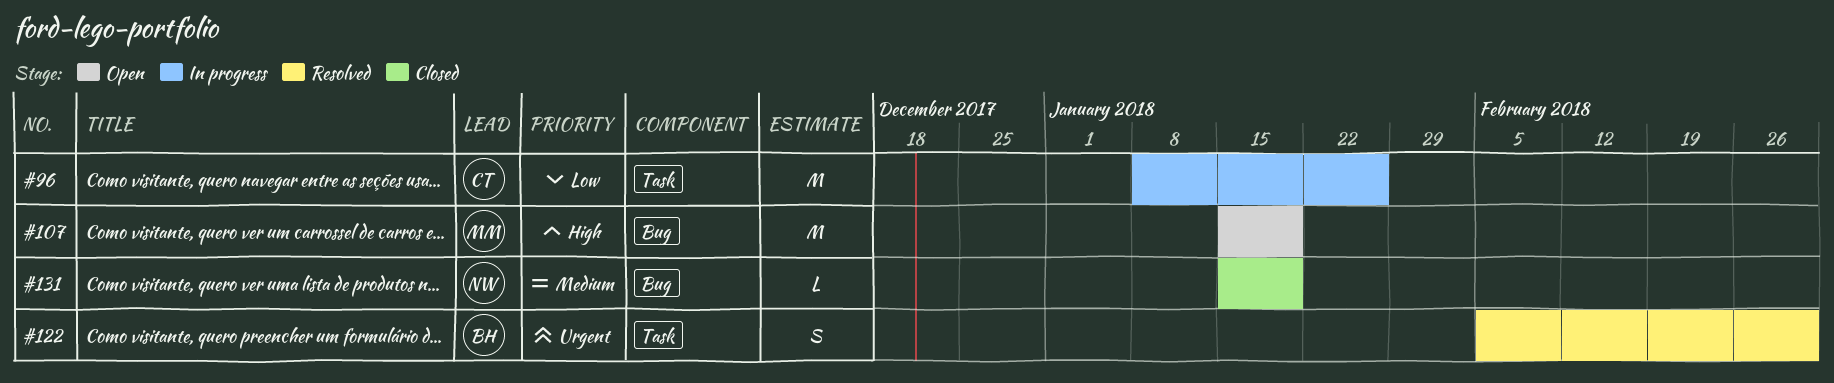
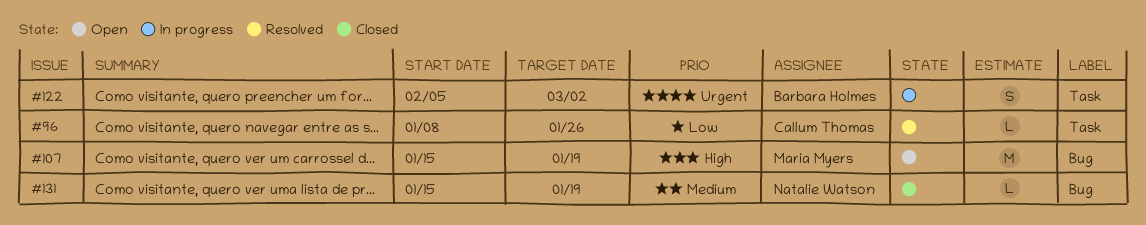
#96, status: In progress -> Resolved
#96, estimate: M -> L
#122, status: Resolved -> In progress

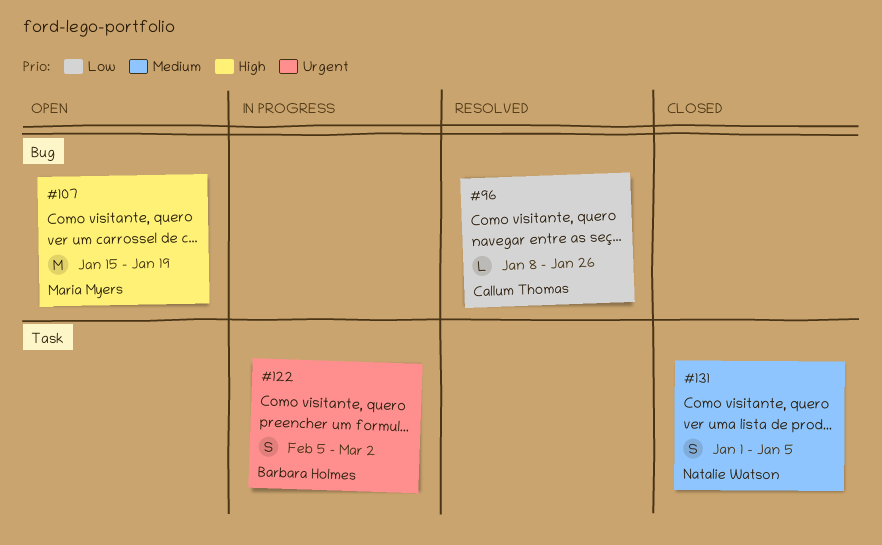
#96, label: Task -> Bug
#131, label: Bug -> Task
#131, estimate: L -> S
#131, start: Jan 15 -> Jan 1
#131, due: Jan 19 -> Jan 5

